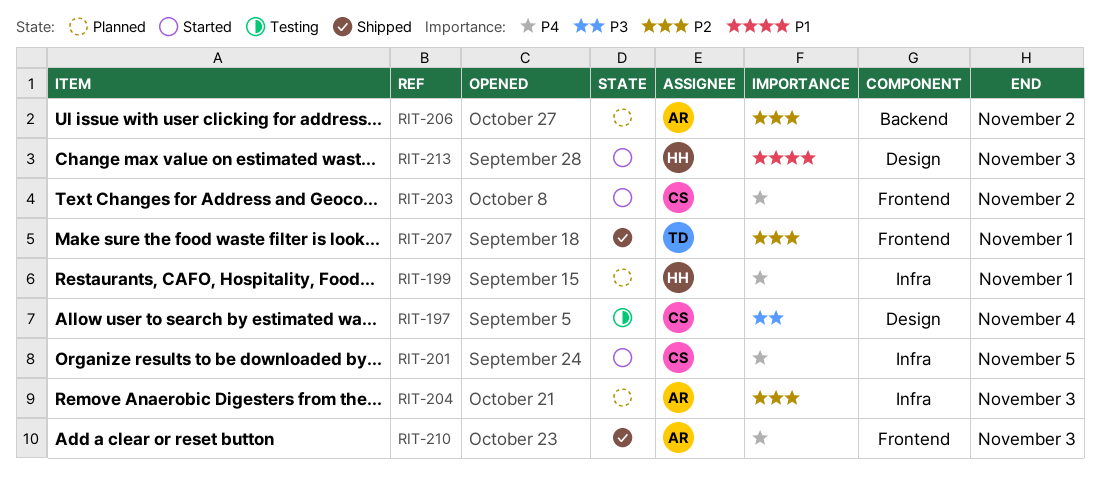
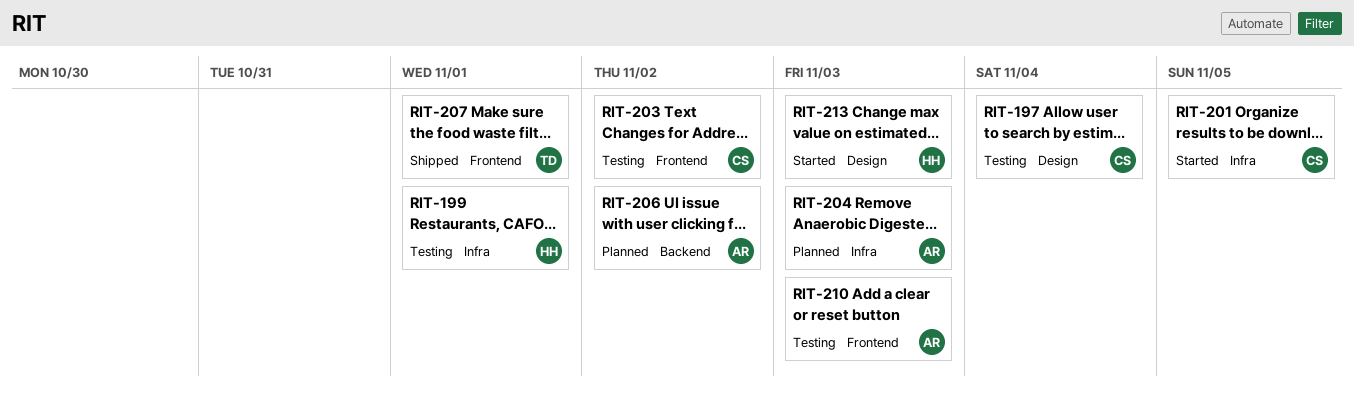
RIT-199, status: Planned -> Testing
RIT-203, status: Started -> Testing
RIT-210, status: Shipped -> Testing

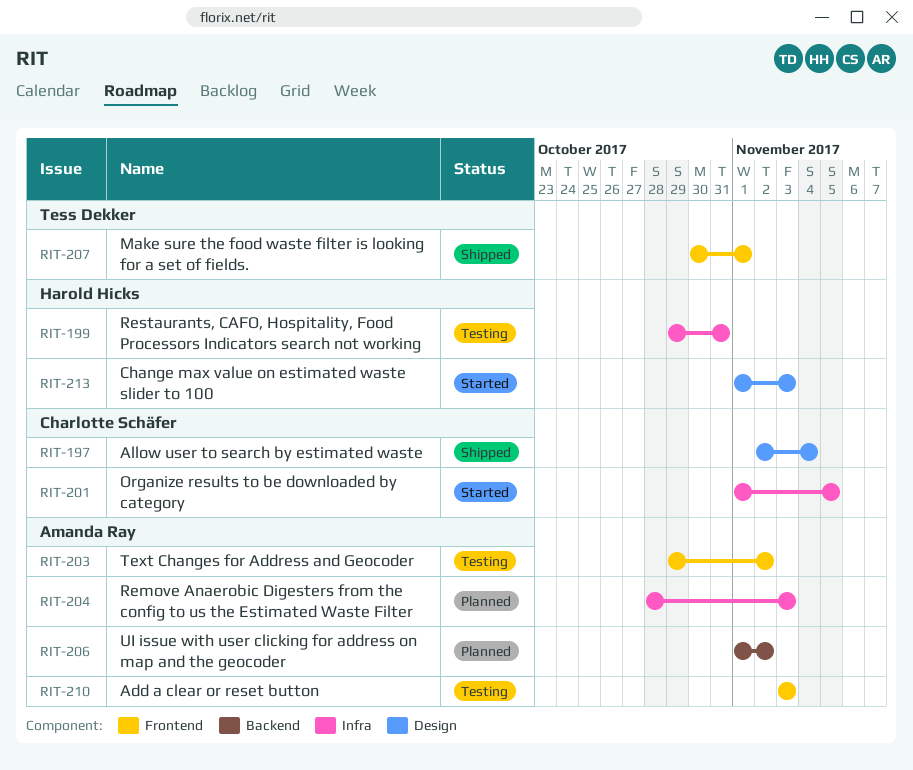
RIT-197, status: Testing -> Shipped
RIT-199, due: Nov 1 -> Oct 31
RIT-203, owner: Charlotte Schäfer -> Amanda Ray

